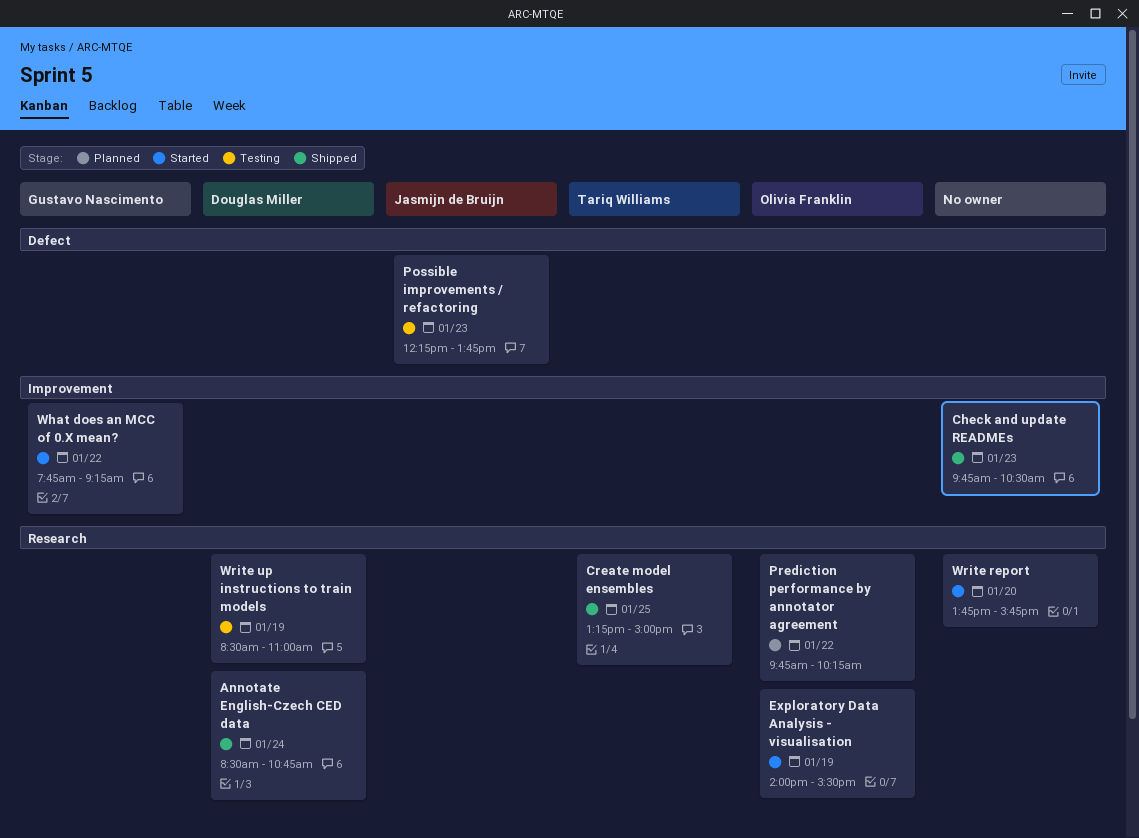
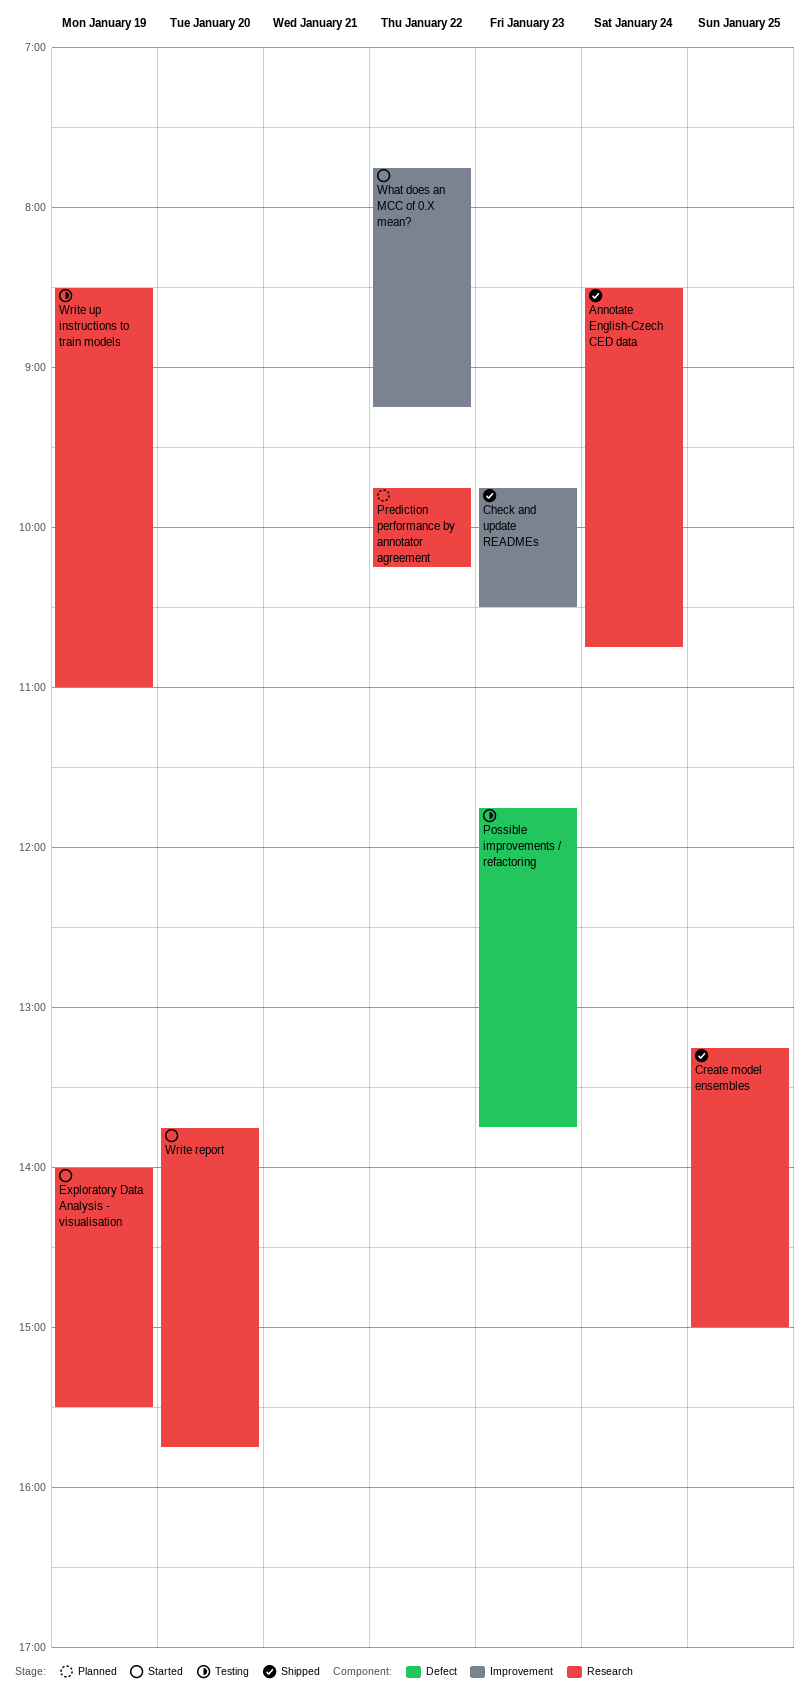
Possible improvements / refactoring, begins: 12:15 -> 11:45

